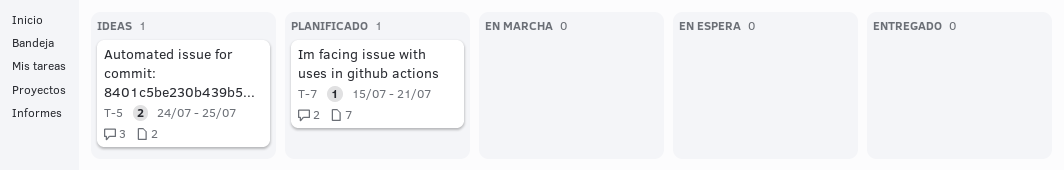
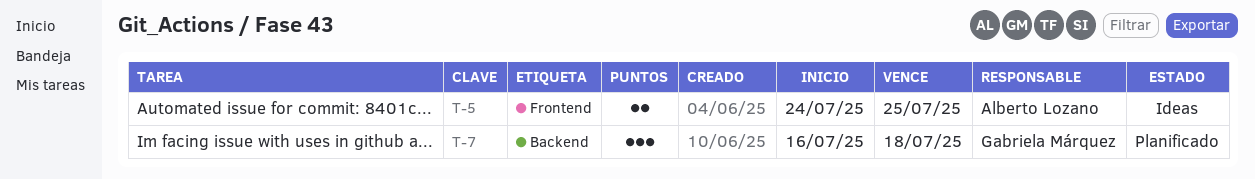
T-7, estimate: 1 -> 3
T-7, start: Jul 15 -> Jul 16
T-7, due: Jul 21 -> Jul 18

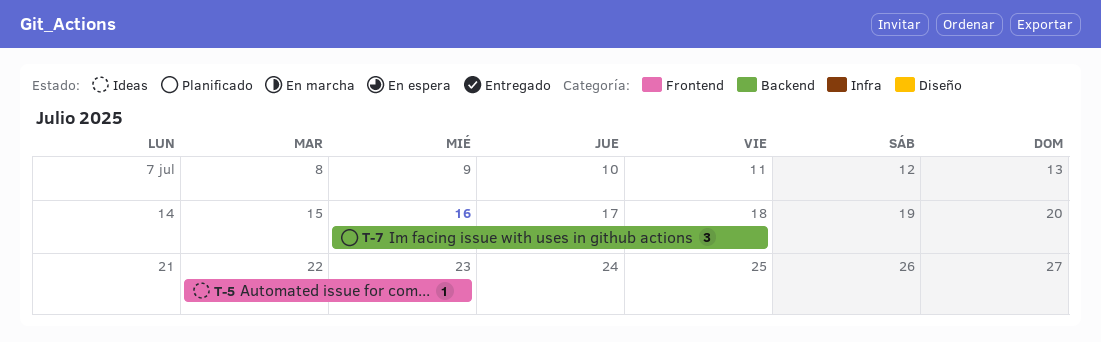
T-5, estimate: 2 -> 1
T-5, start: Jul 24 -> Jul 22
T-5, due: Jul 25 -> Jul 23

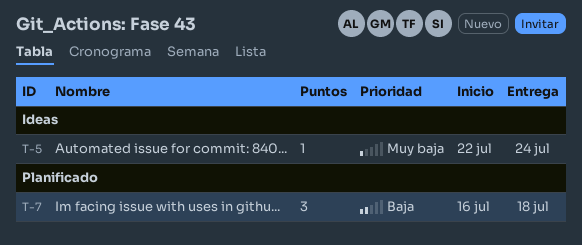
T-5, due: Jul 23 -> Jul 24

